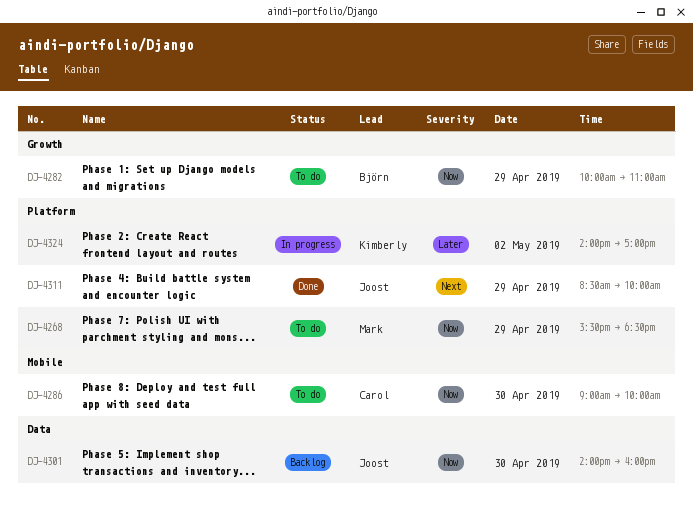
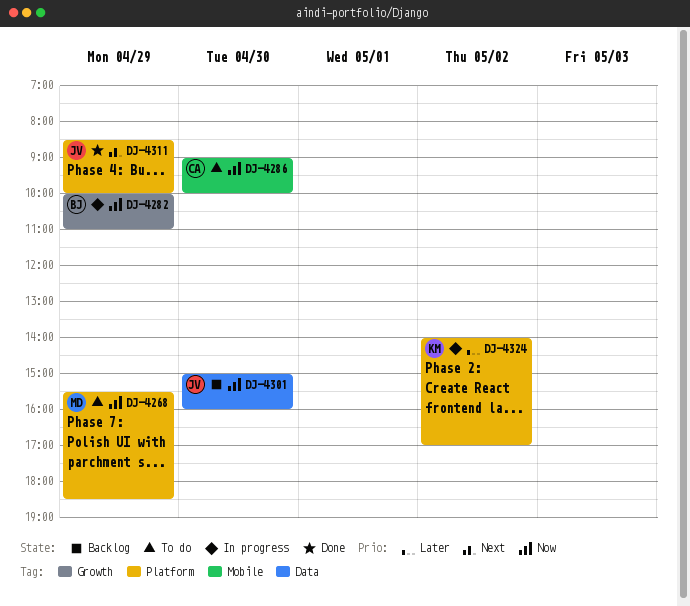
DJ-4282, status: To do -> In progress
DJ-4301, begins: 14:00 -> 15:00

